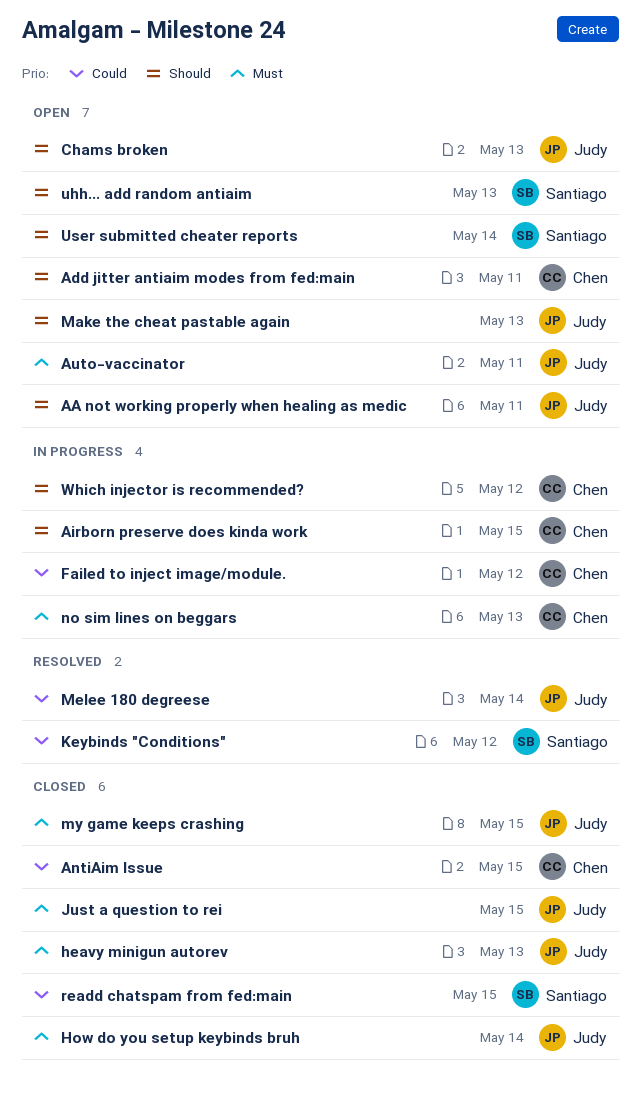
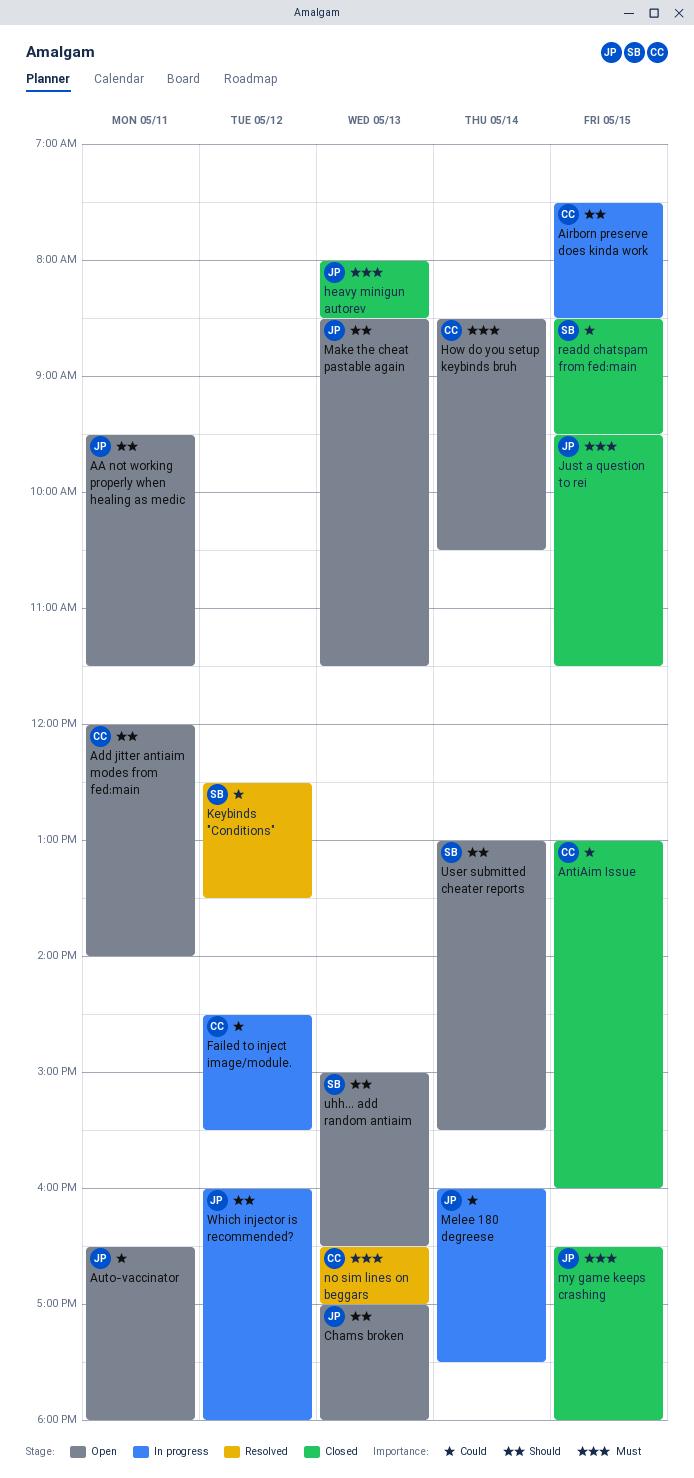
Auto-vaccinator, priority: Must -> Could
How do you setup keybinds bruh, status: Closed -> Open
How do you setup keybinds bruh, owner: Judy -> Chen
Melee 180 degreese, status: Resolved -> In progress
no sim lines on beggars, status: In progress -> Resolved
Which injector is recommended?, owner: Chen -> Judy

